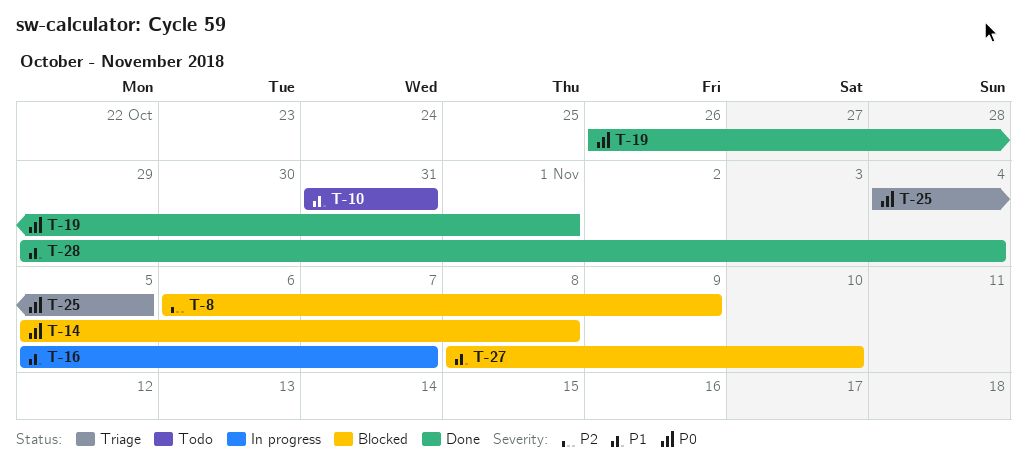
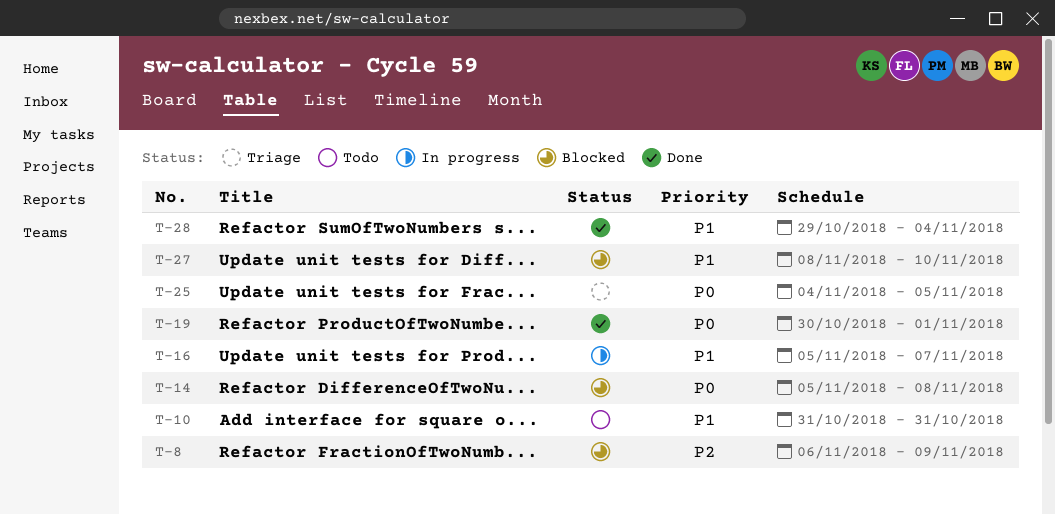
T-19, start: Oct 26 -> Oct 30

